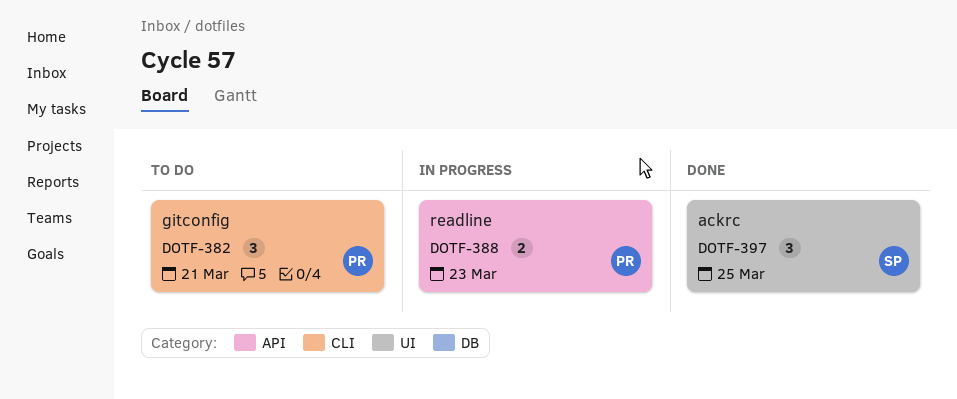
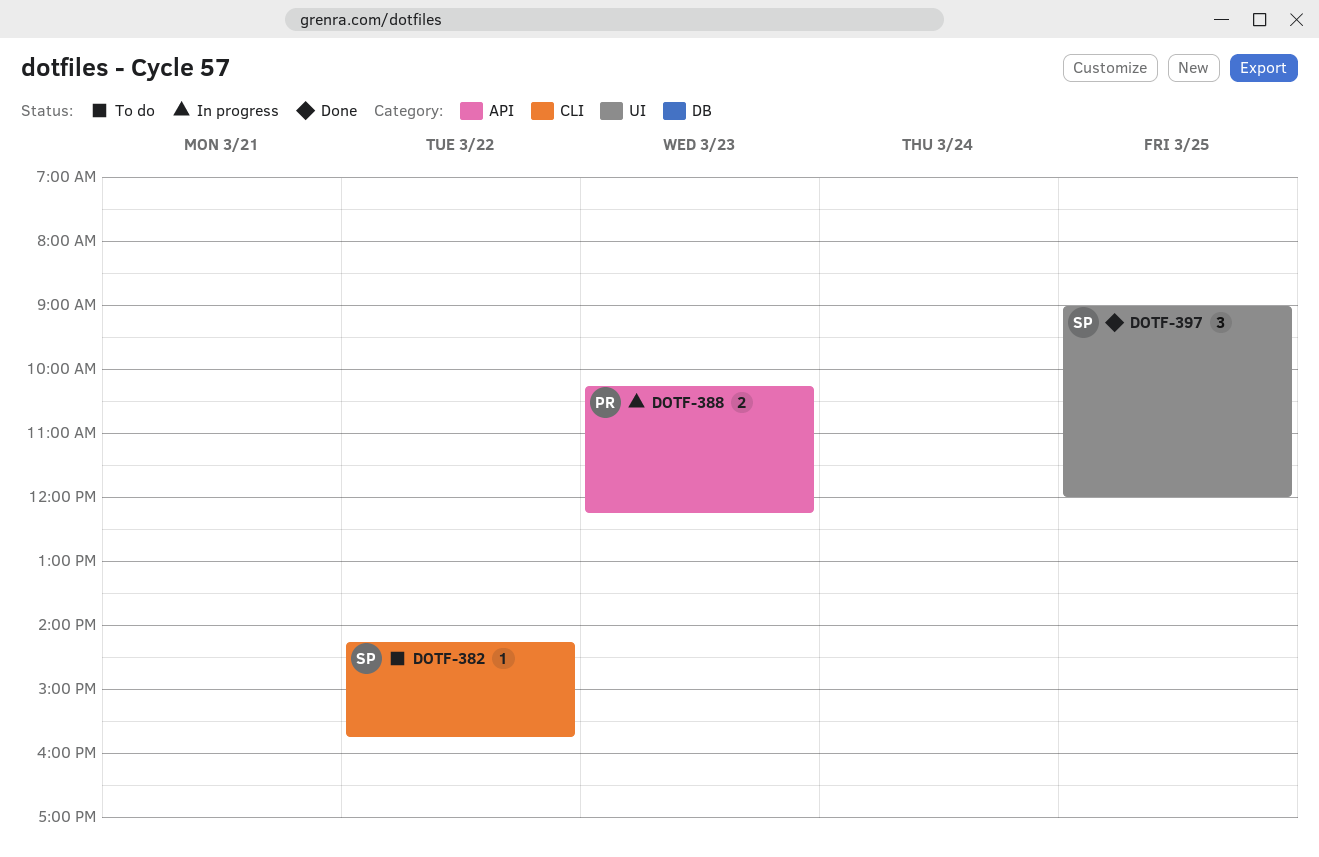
DOTF-382, owner: PR -> SP
DOTF-382, estimate: 3 -> 1
DOTF-382, day: Mar 21 -> Mar 22

